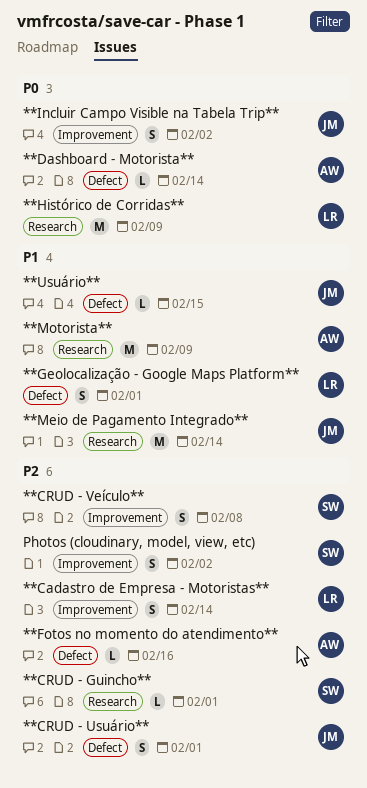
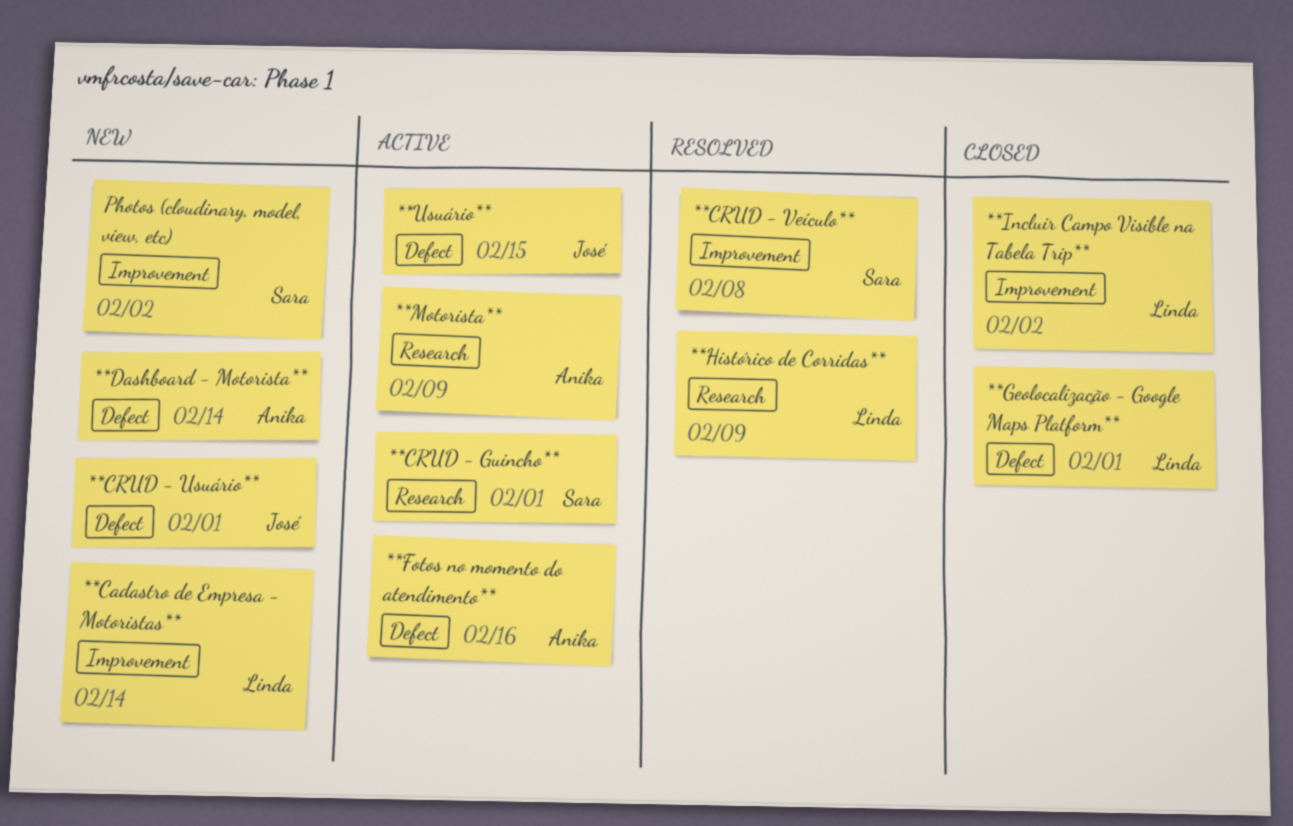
**Incluir Campo Visible na Tabela Trip**, owner: José -> Linda
**Meio de Pagamento Integrado**: present -> none

